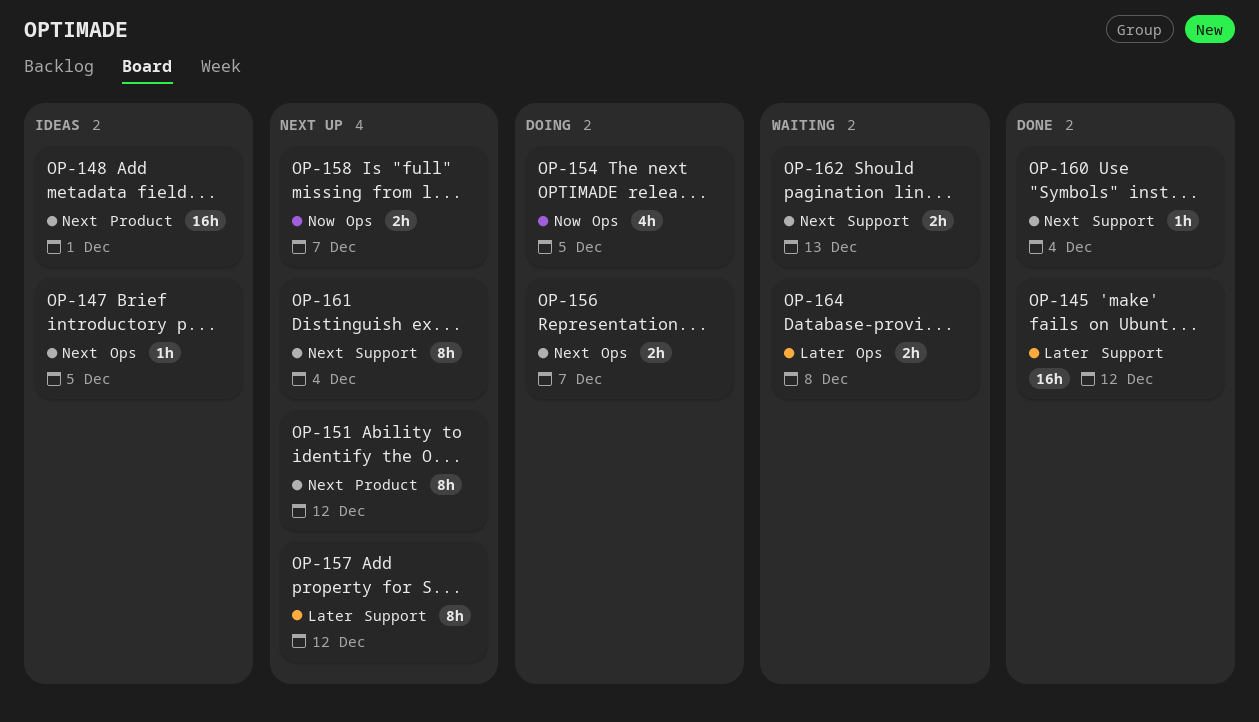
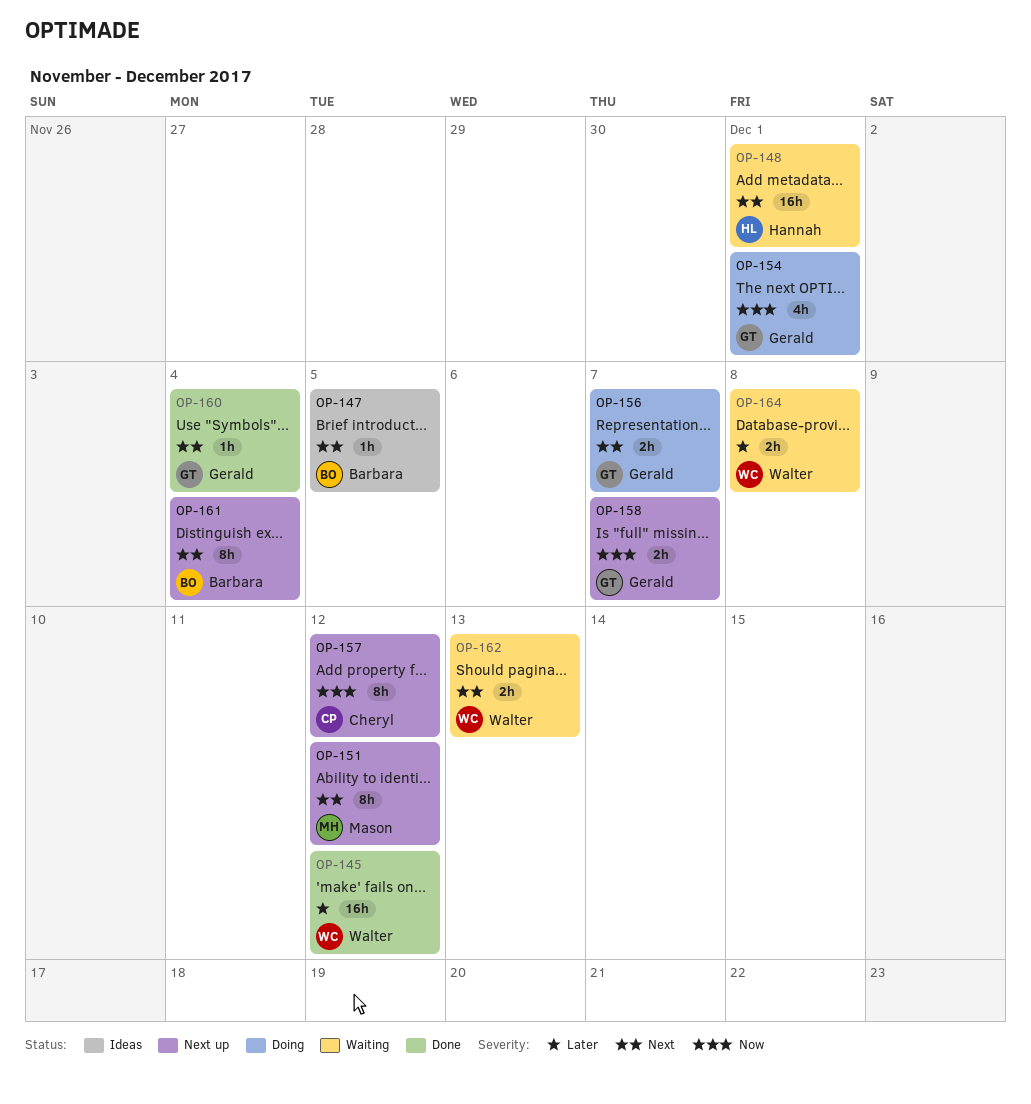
OP-148, status: Ideas -> Waiting
OP-154, due: Dec 5 -> Dec 1
OP-157, priority: Later -> Now

